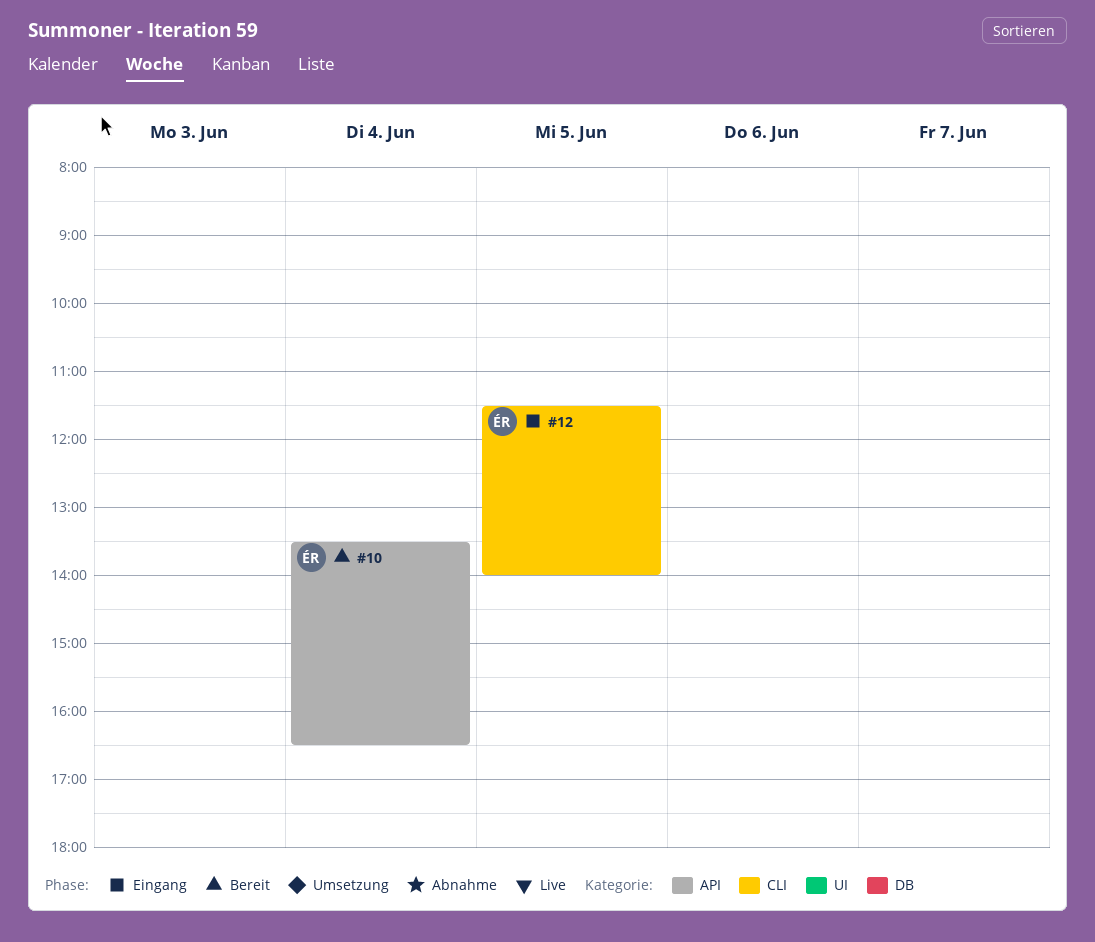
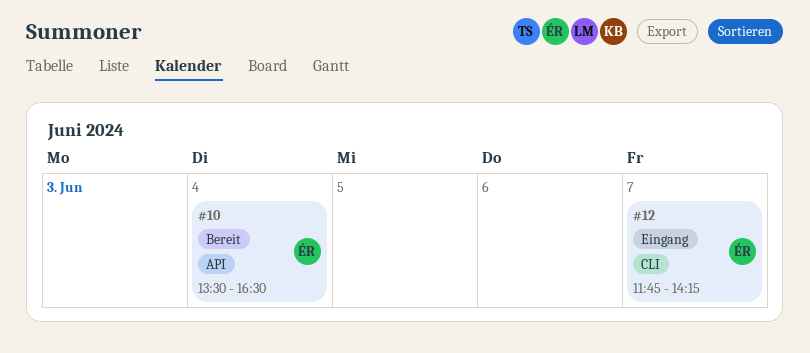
#12, day: Jun 5 -> Jun 7
#12, begins: 11:30 -> 11:45
#12, ends: 14:00 -> 14:15

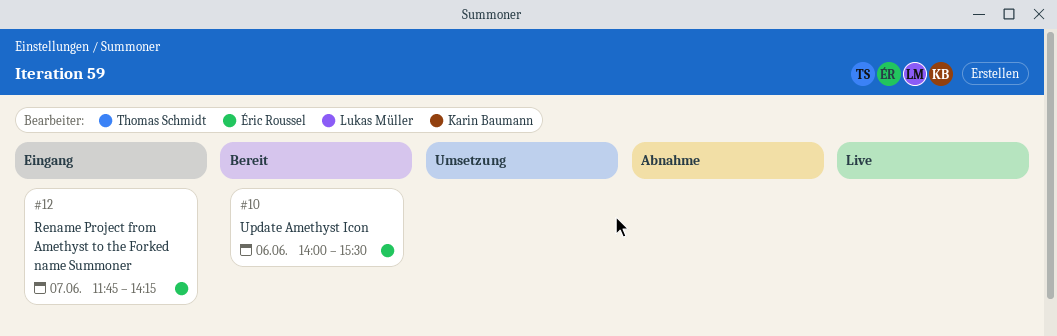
#10, day: Jun 4 -> Jun 6
#10, begins: 13:30 -> 14:00
#10, ends: 16:30 -> 15:30

